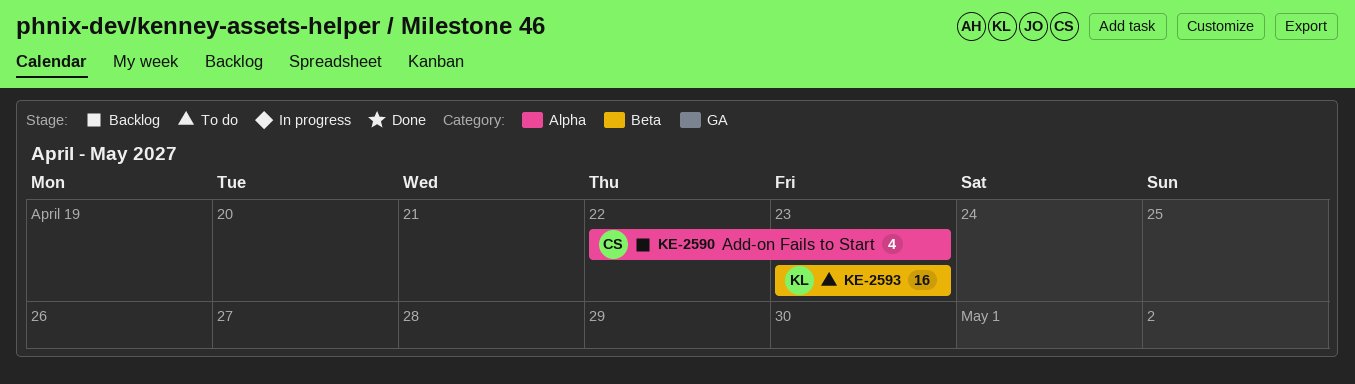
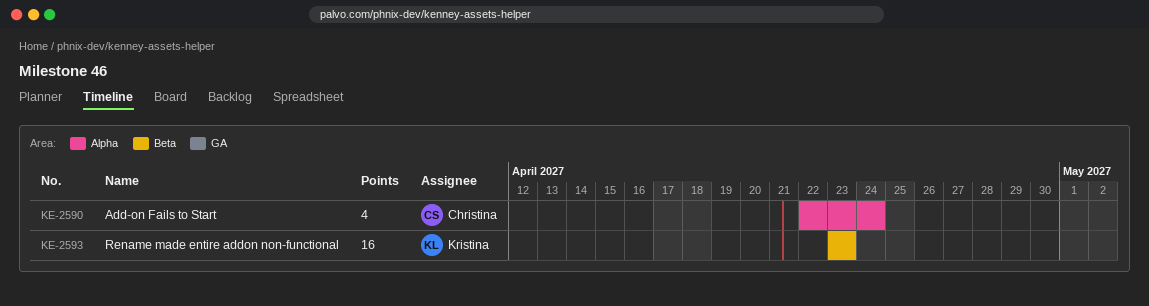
KE-2590, due: Apr 23 -> Apr 24

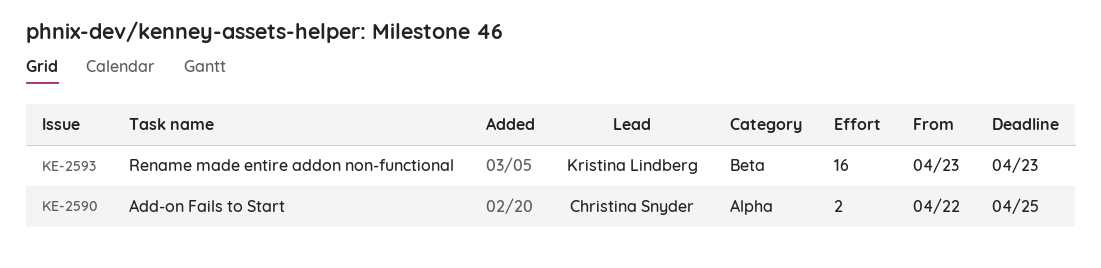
KE-2590, estimate: 4 -> 2
KE-2590, due: Apr 24 -> Apr 25

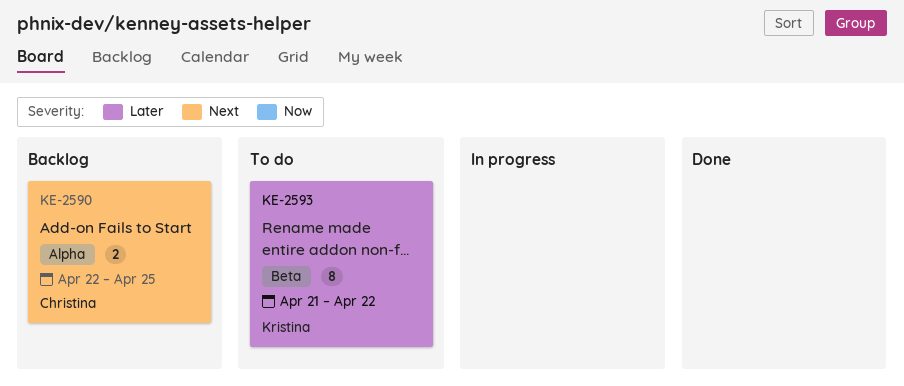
KE-2593, estimate: 16 -> 8
KE-2593, start: Apr 23 -> Apr 21
KE-2593, due: Apr 23 -> Apr 22

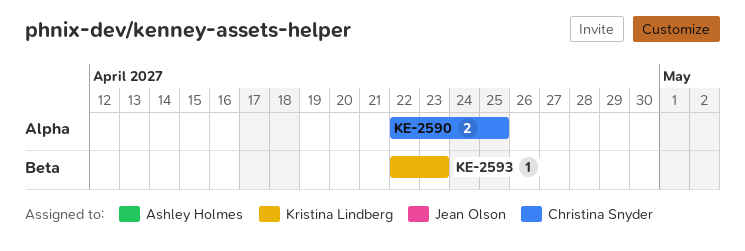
KE-2593, estimate: 8 -> 1
KE-2593, start: Apr 21 -> Apr 22
KE-2593, due: Apr 22 -> Apr 23

